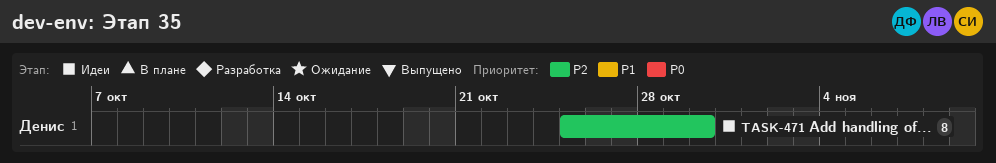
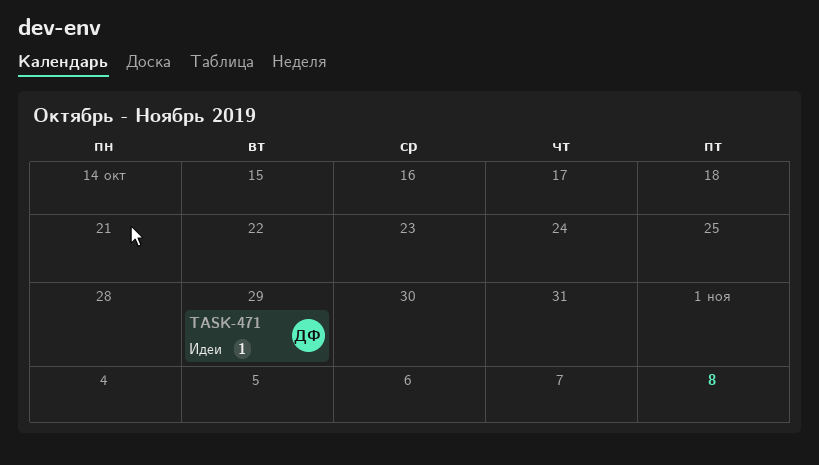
TASK-471, estimate: 8 -> 1
TASK-471, due: Oct 30 -> Oct 29

